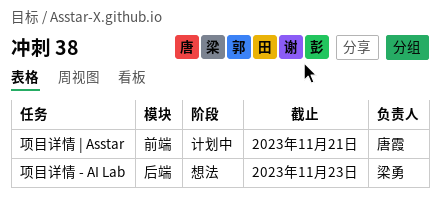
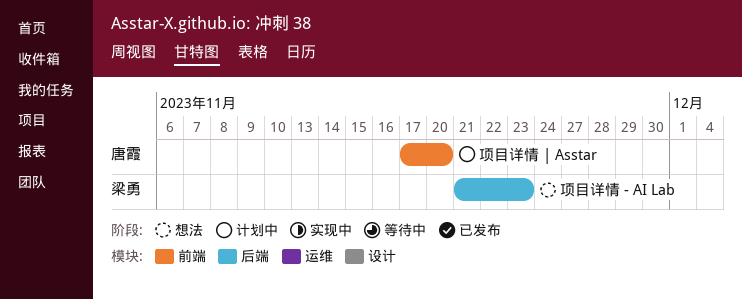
项目详情 | Asstar, due: Nov 21 -> Nov 20

